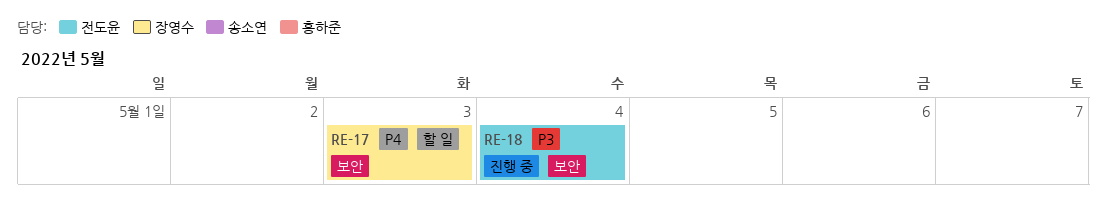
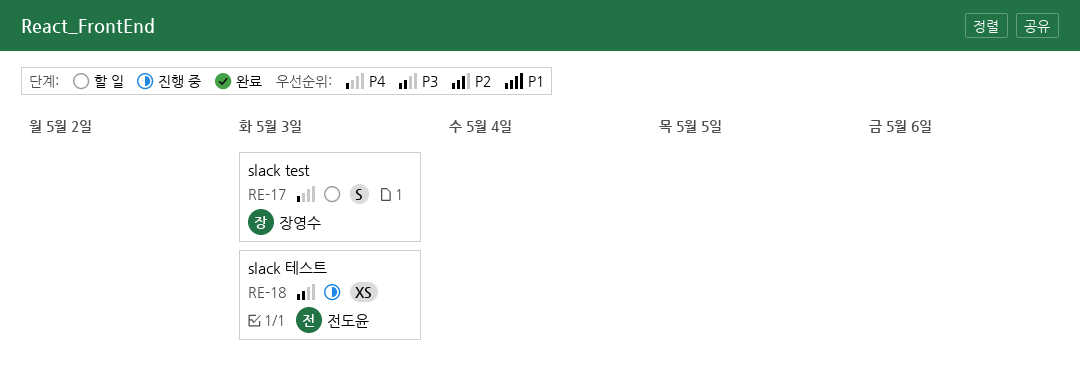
RE-18, due: May 4 -> May 3

